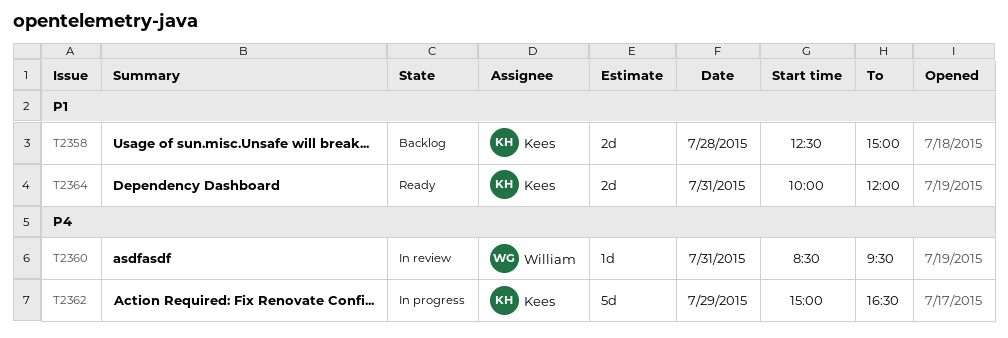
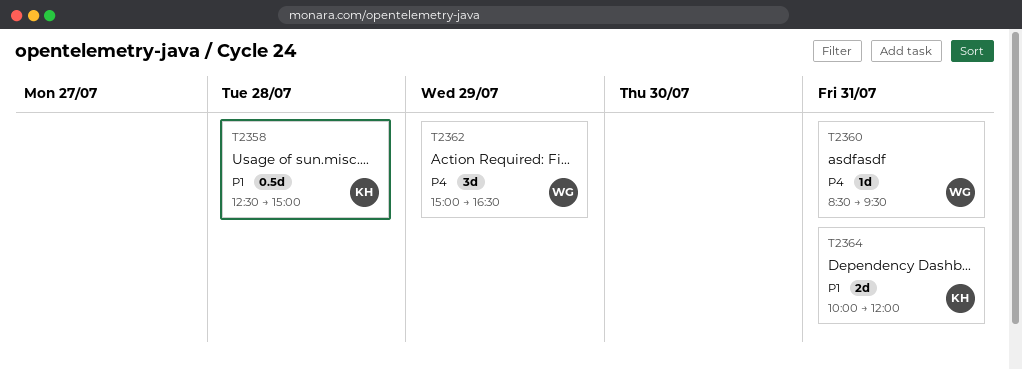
T2358, estimate: 2d -> 0.5d
T2362, owner: Kees -> William
T2362, estimate: 5d -> 3d

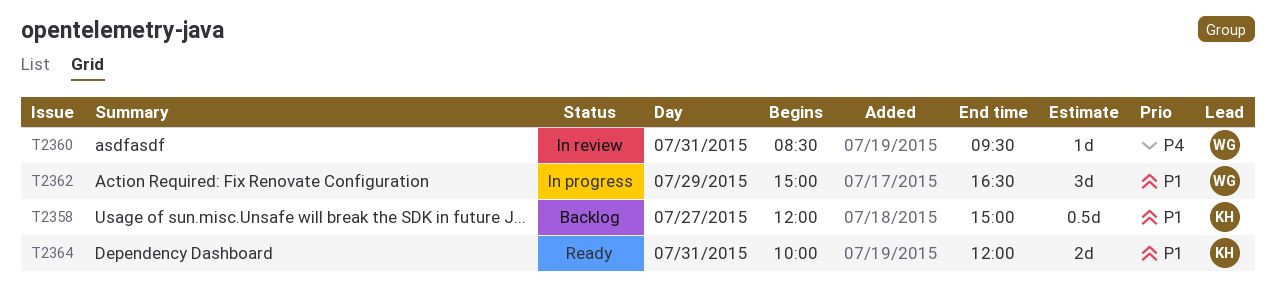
T2358, day: Jul 28 -> Jul 27
T2358, begins: 12:30 -> 12:00
T2362, priority: P4 -> P1

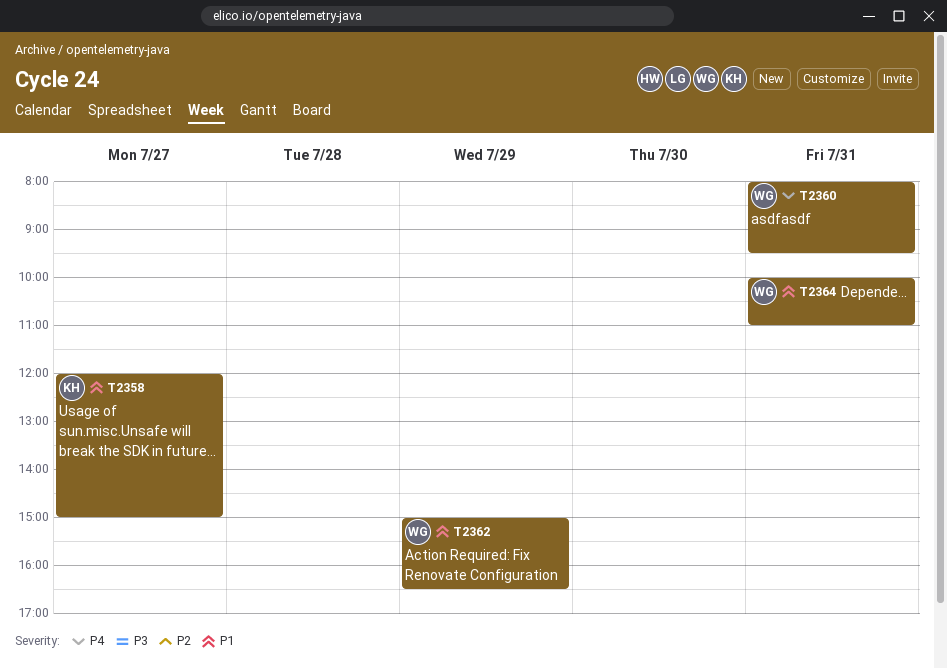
T2360, begins: 08:30 -> 08:00
T2364, owner: KH -> WG
T2364, ends: 12:00 -> 11:00

